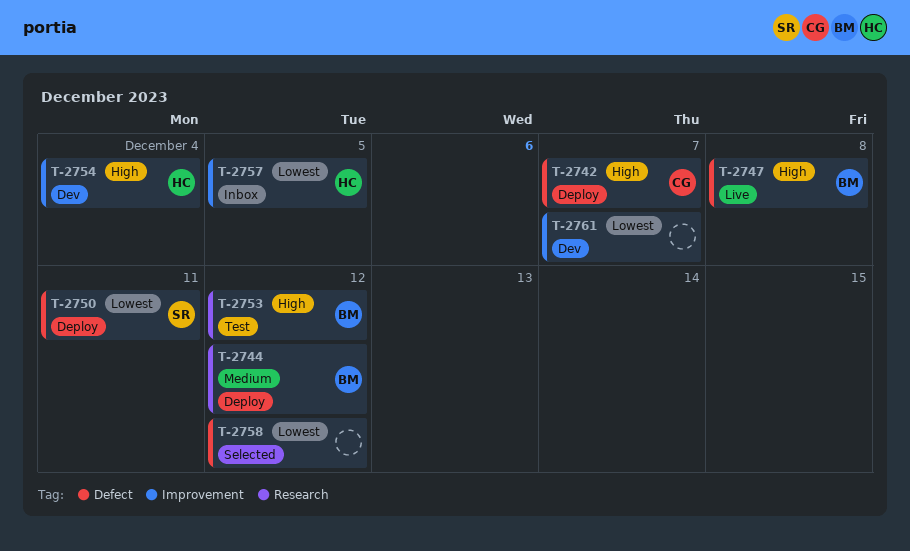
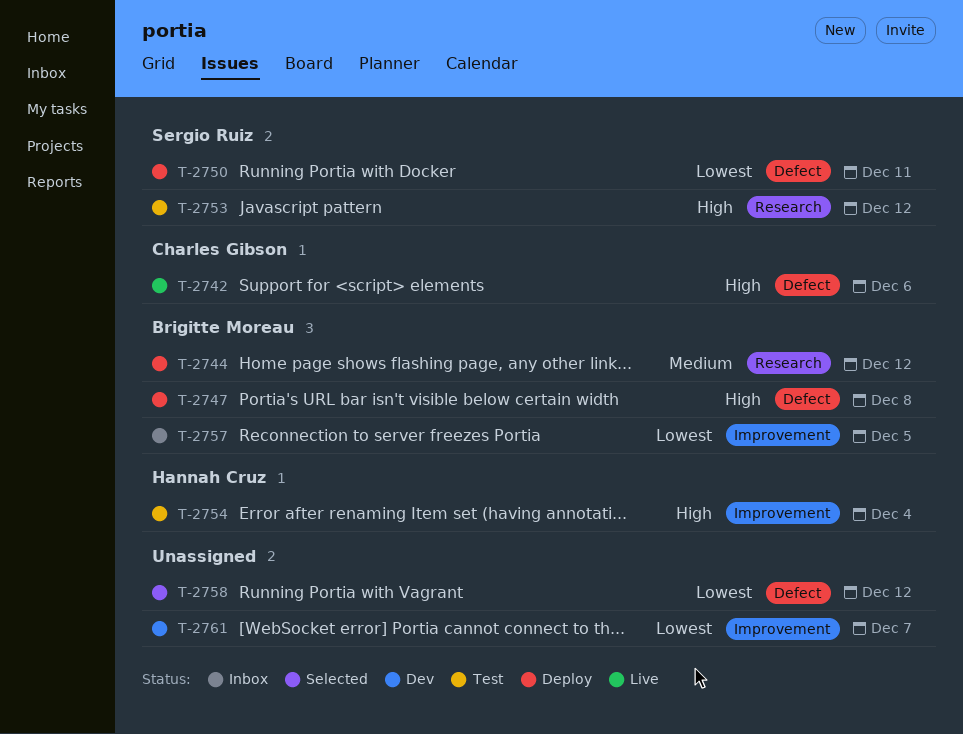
T-2742, status: Deploy -> Live
T-2742, due: Dec 7 -> Dec 6
T-2747, status: Live -> Deploy
T-2753, owner: Brigitte Moreau -> Sergio Ruiz
T-2754, status: Dev -> Test
T-2757, owner: Hannah Cruz -> Brigitte Moreau

